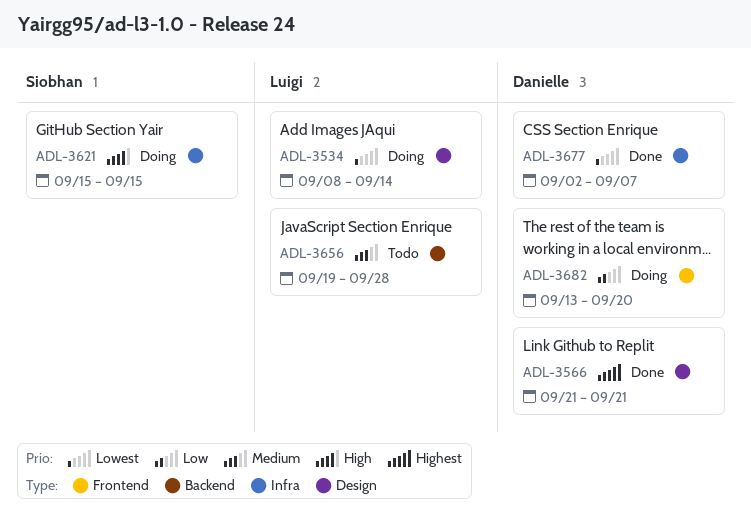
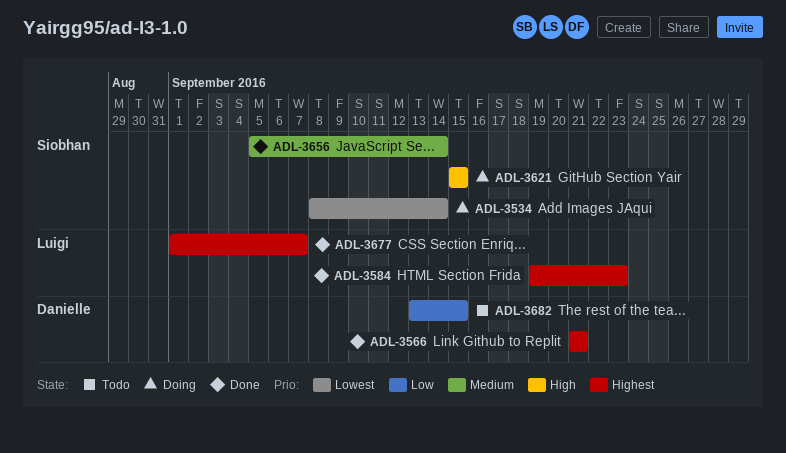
ADL-3534, owner: Luigi -> Siobhan
ADL-3584: none -> present
ADL-3656, status: Todo -> Done
ADL-3656, owner: Luigi -> Siobhan
ADL-3656, start: Sep 19 -> Sep 5
ADL-3656, due: Sep 28 -> Sep 14
ADL-3677, owner: Danielle -> Luigi
ADL-3677, priority: Lowest -> Highest
ADL-3677, start: Sep 2 -> Sep 1
ADL-3682, status: Doing -> Todo
ADL-3682, due: Sep 20 -> Sep 15

